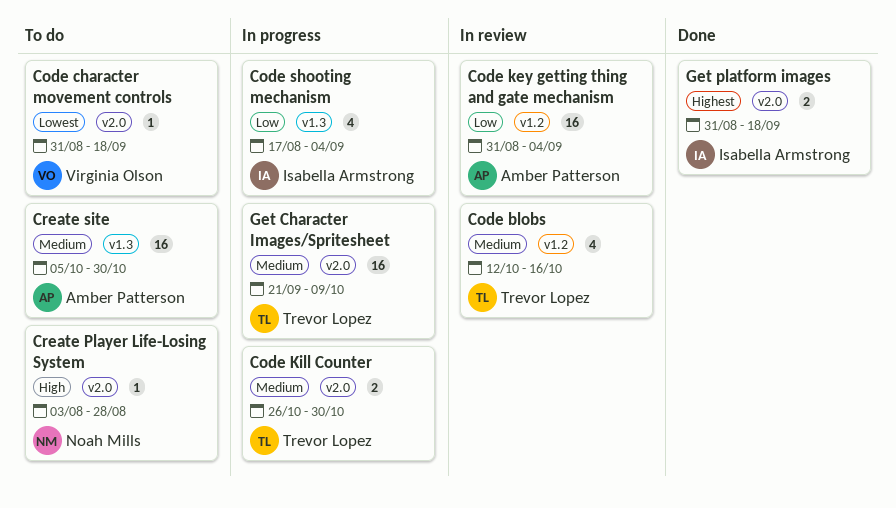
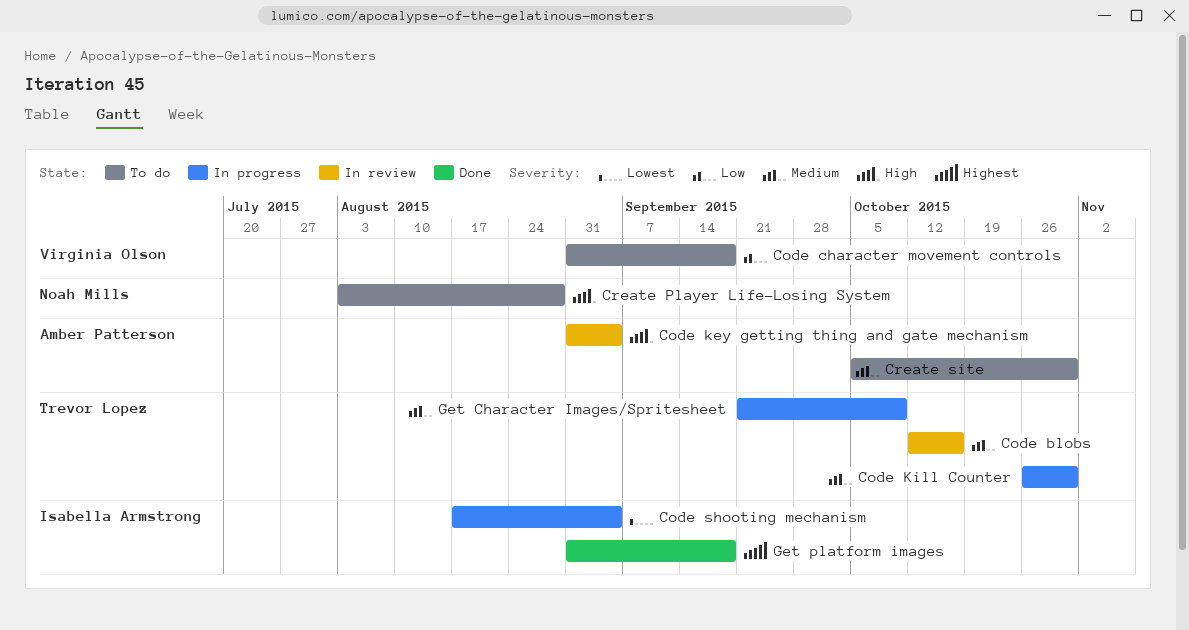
Code character movement controls, priority: Lowest -> Low
Code key getting thing and gate mechanism, priority: Low -> High
Code shooting mechanism, priority: Low -> Lowest

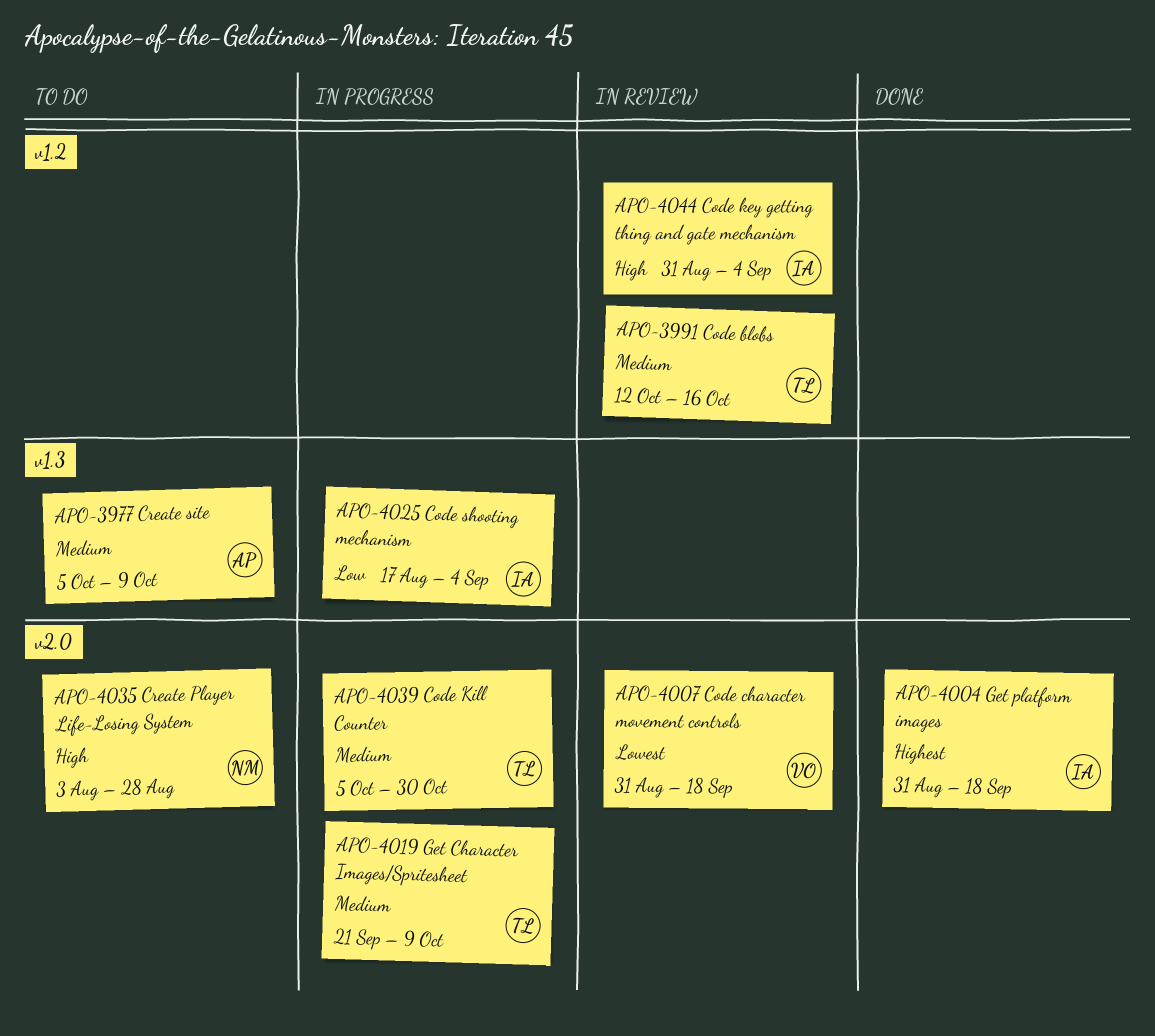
Code character movement controls, status: To do -> In review
Code character movement controls, priority: Low -> Lowest
Code key getting thing and gate mechanism, owner: Amber Patterson -> Isabella Armstrong
Code Kill Counter, start: Oct 26 -> Oct 5
Code shooting mechanism, priority: Lowest -> Low
Create site, due: Oct 30 -> Oct 9

